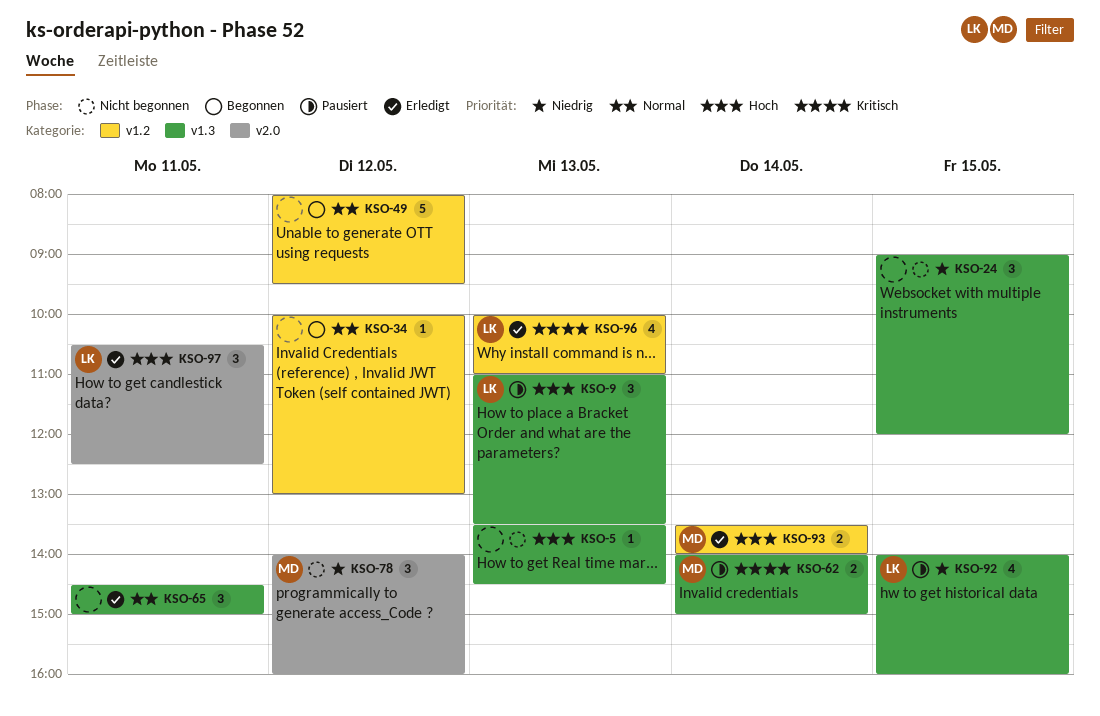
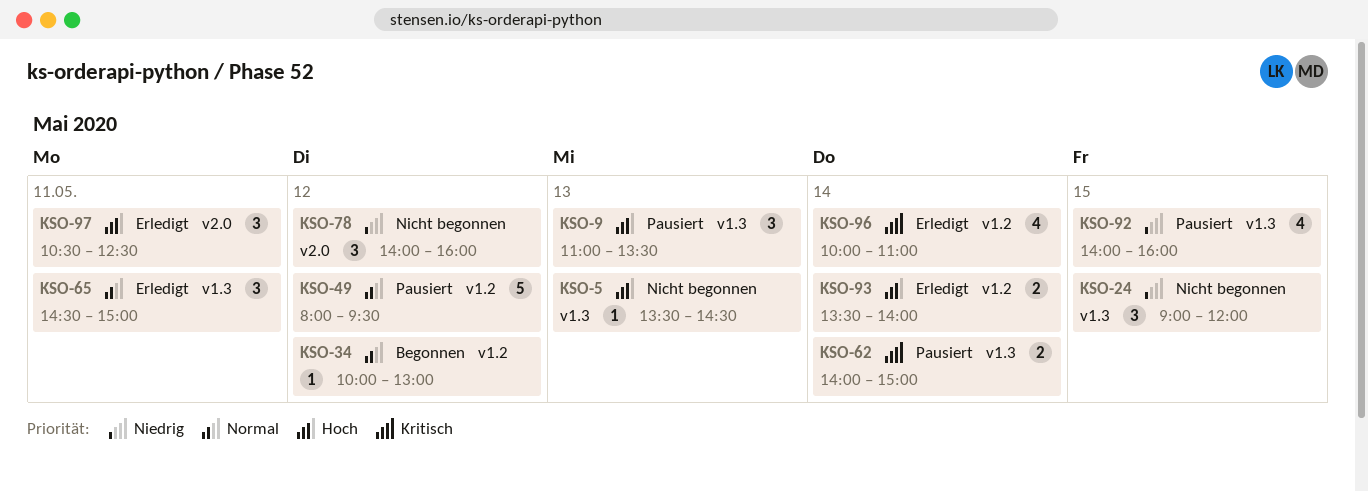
KSO-49, status: Begonnen -> Pausiert
KSO-96, day: May 13 -> May 14

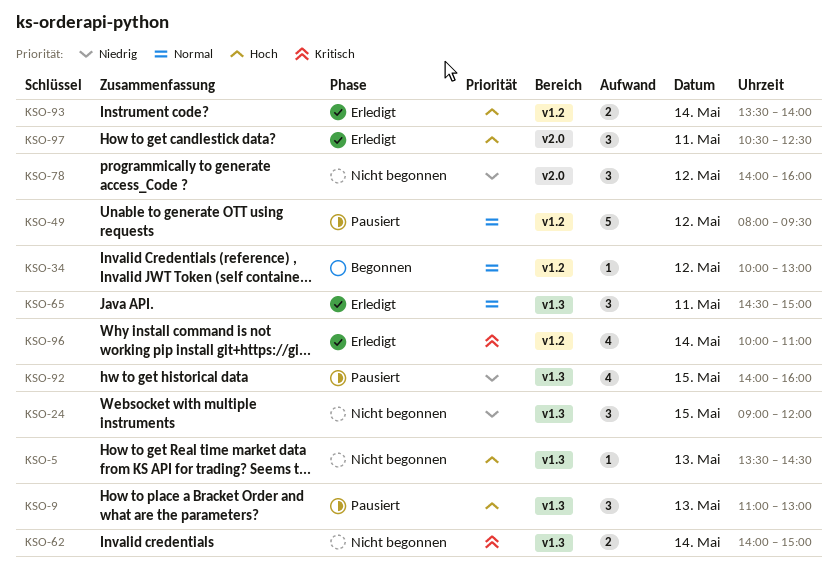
KSO-9, ends: 13:30 -> 13:00
KSO-62, status: Pausiert -> Nicht begonnen

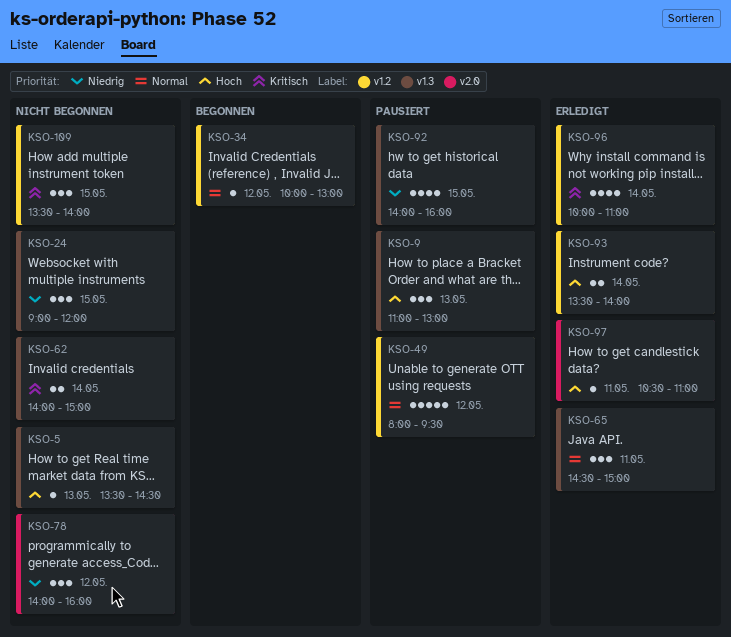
KSO-97, estimate: 3 -> 1
KSO-97, ends: 12:30 -> 11:00
KSO-109: none -> present

